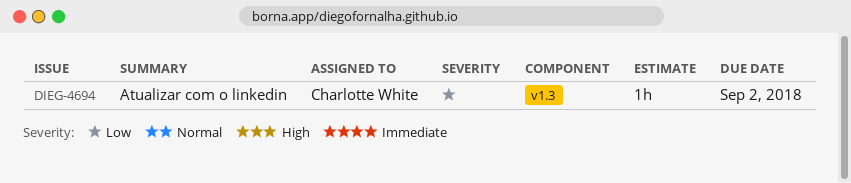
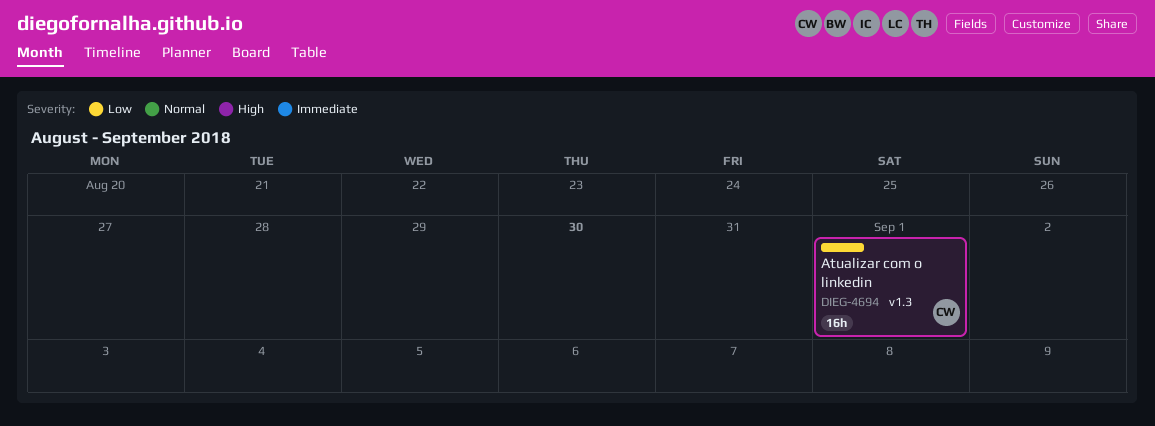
DIEG-4694, estimate: 1h -> 16h
DIEG-4694, due: Sep 2 -> Sep 1

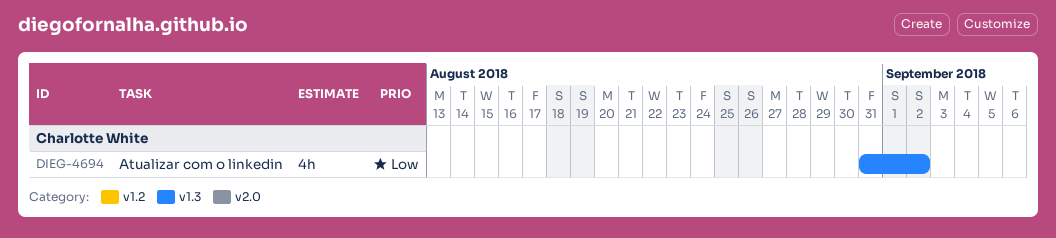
DIEG-4694, estimate: 16h -> 4h
DIEG-4694, due: Sep 1 -> Sep 2

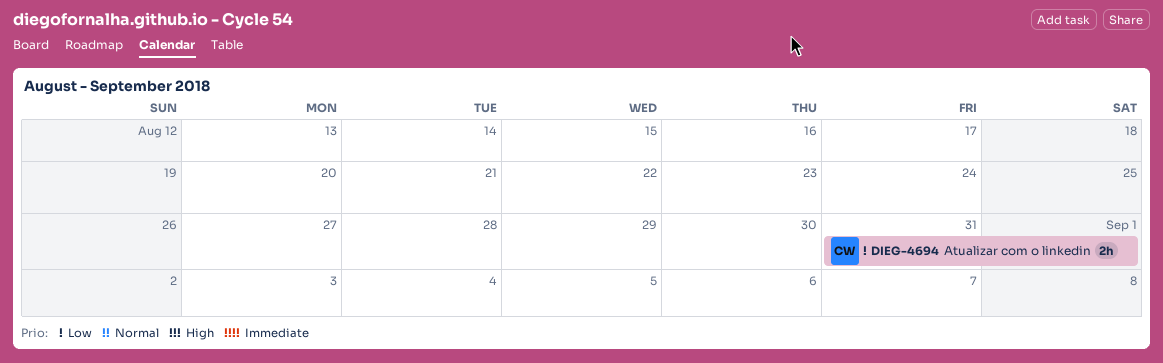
DIEG-4694, estimate: 4h -> 2h
DIEG-4694, due: Sep 2 -> Sep 1

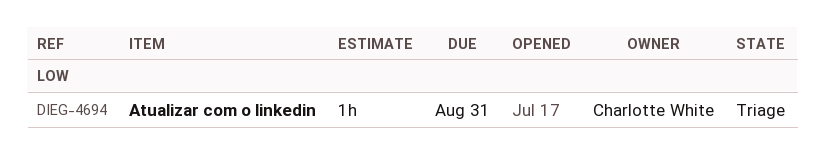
DIEG-4694, estimate: 2h -> 1h
DIEG-4694, due: Sep 1 -> Aug 31

